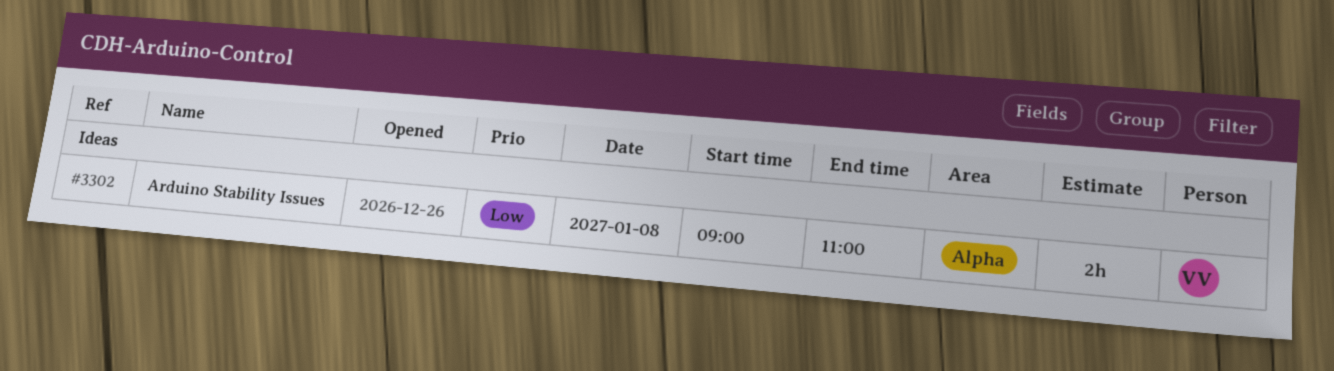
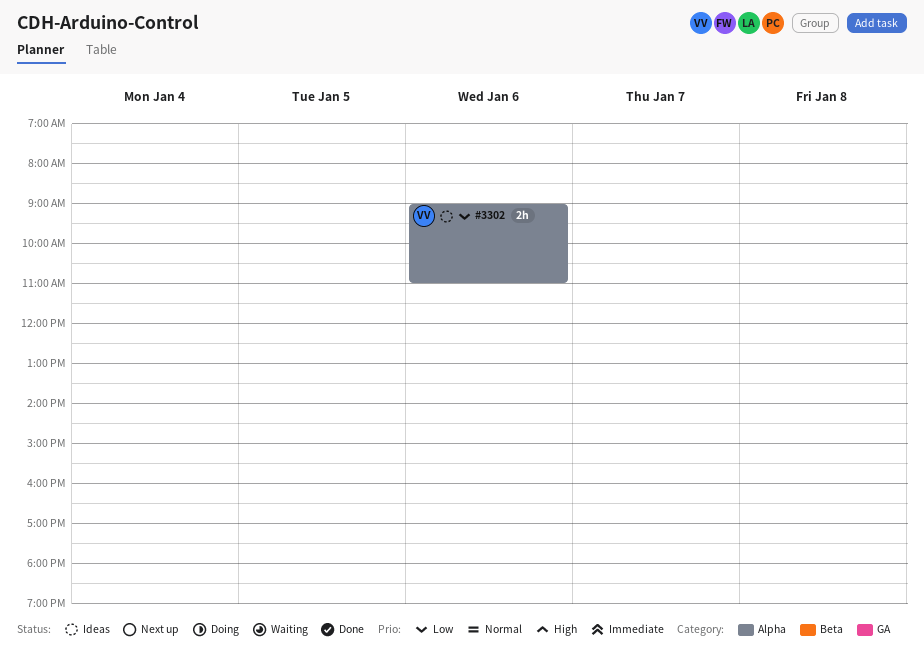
#3302, day: Jan 8 -> Jan 6

